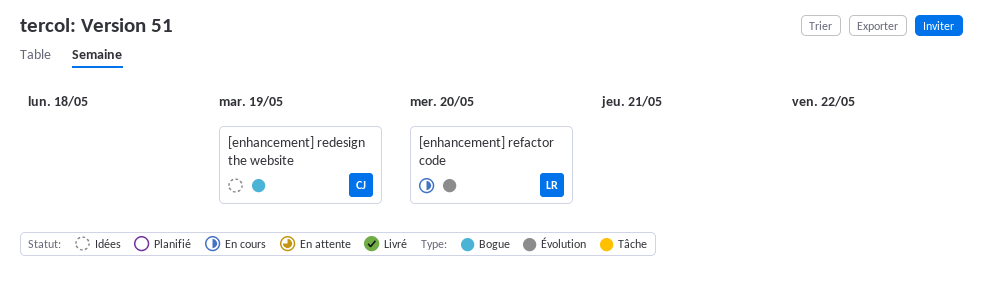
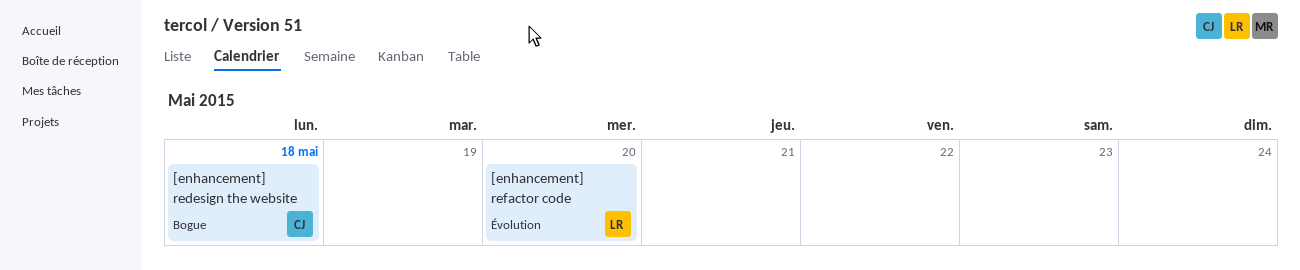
[enhancement] redesign the website, due: May 19 -> May 18

